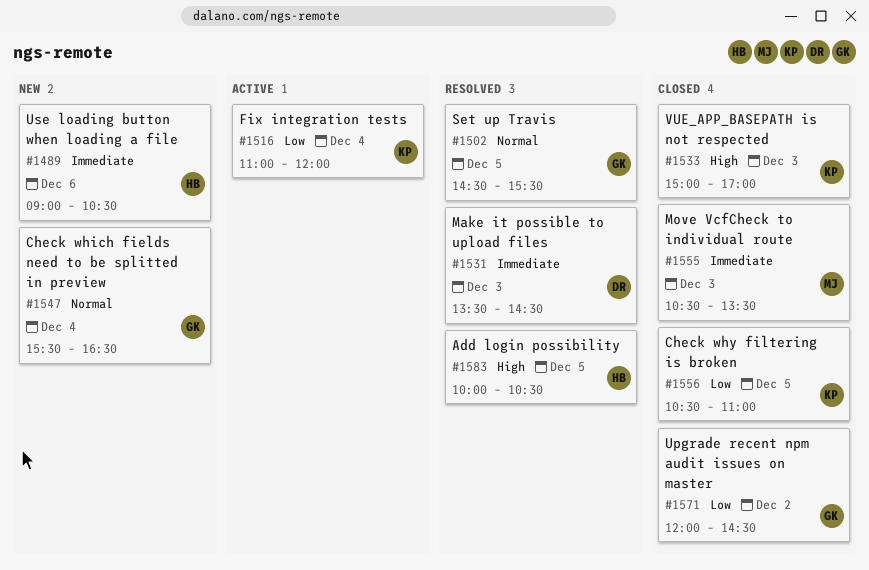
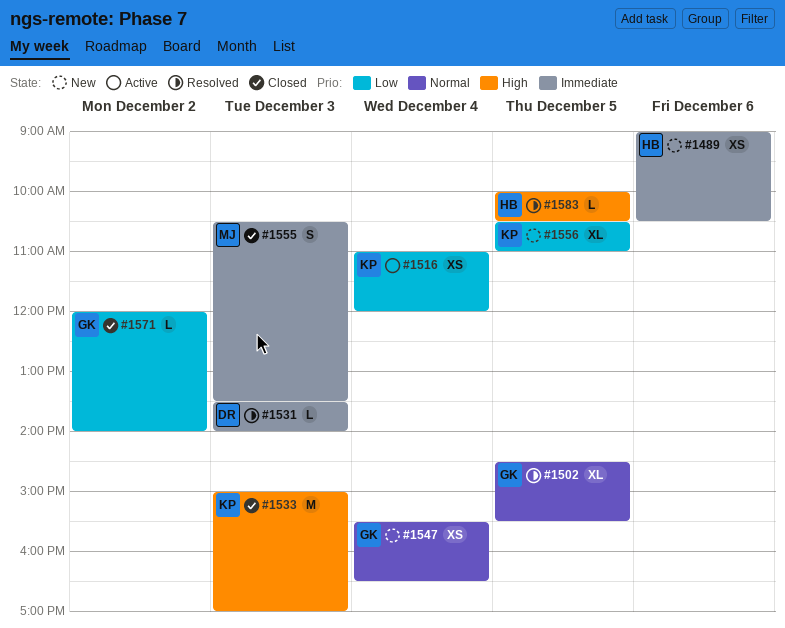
#1531, ends: 14:30 -> 14:00
#1556, status: Closed -> New
#1571, ends: 14:30 -> 14:00

